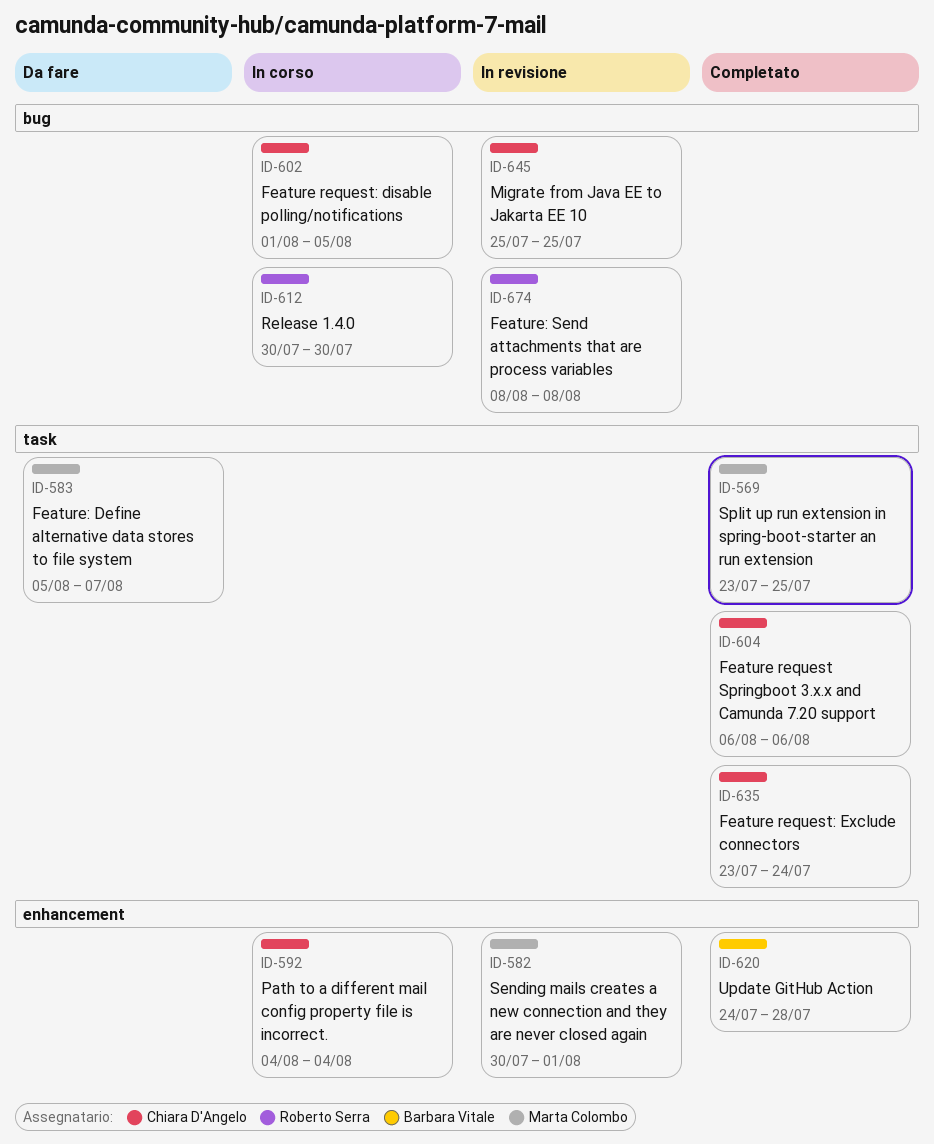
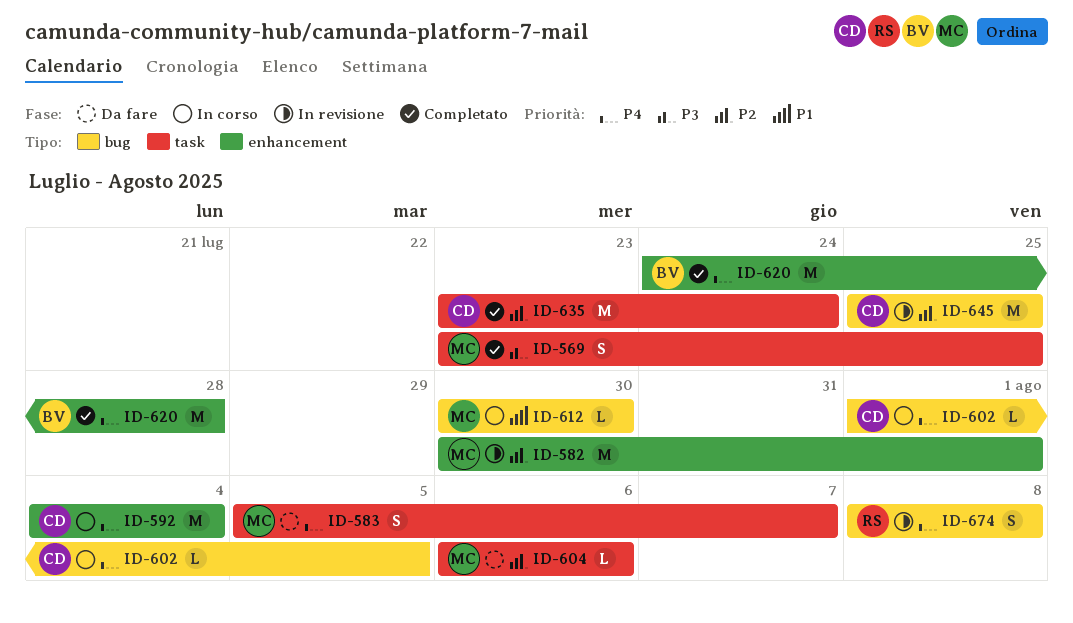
ID-604, status: Completato -> Da fare
ID-604, owner: Chiara D'Angelo -> Marta Colombo
ID-612, owner: Roberto Serra -> Marta Colombo

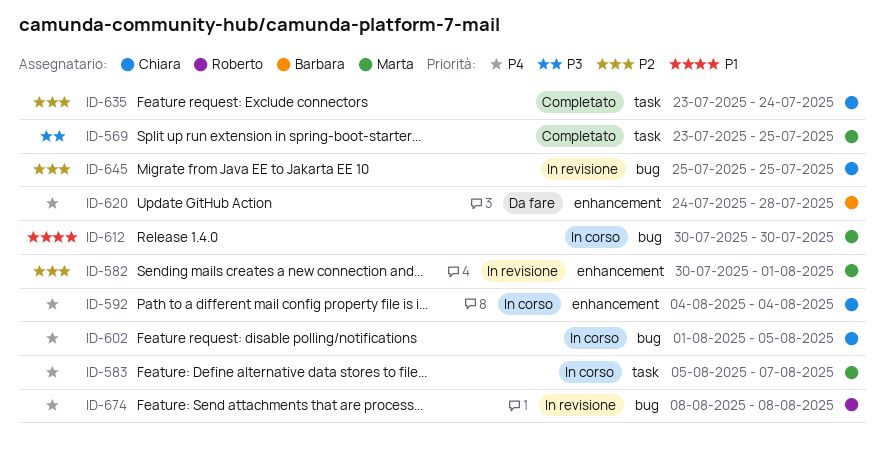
ID-583, status: Da fare -> In corso
ID-604: present -> none
ID-620, status: Completato -> Da fare

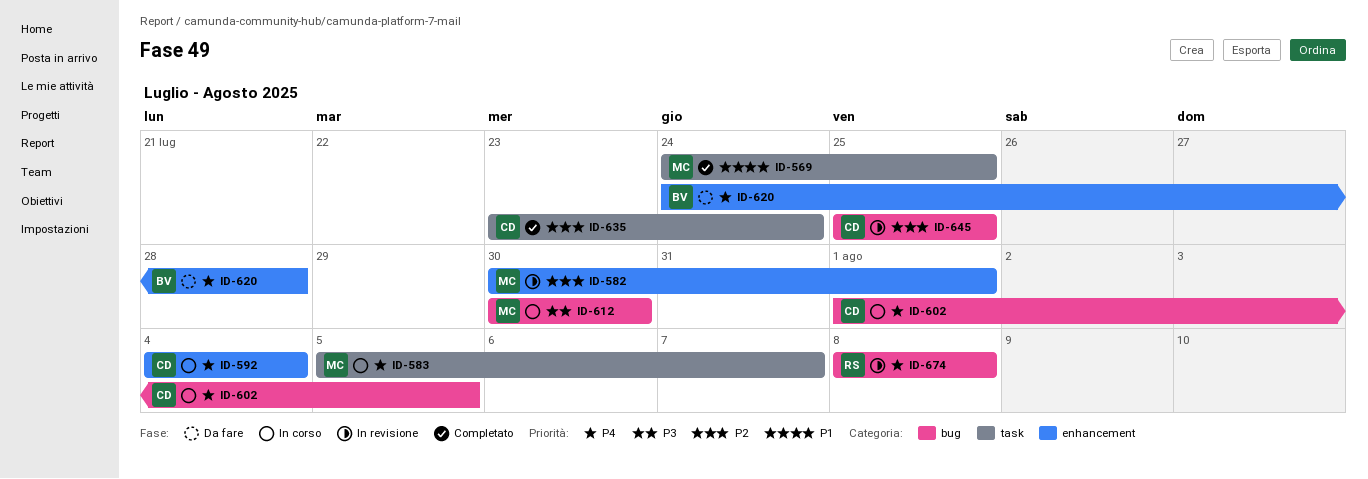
ID-569, priority: P3 -> P1
ID-569, start: Jul 23 -> Jul 24
ID-612, priority: P1 -> P3

